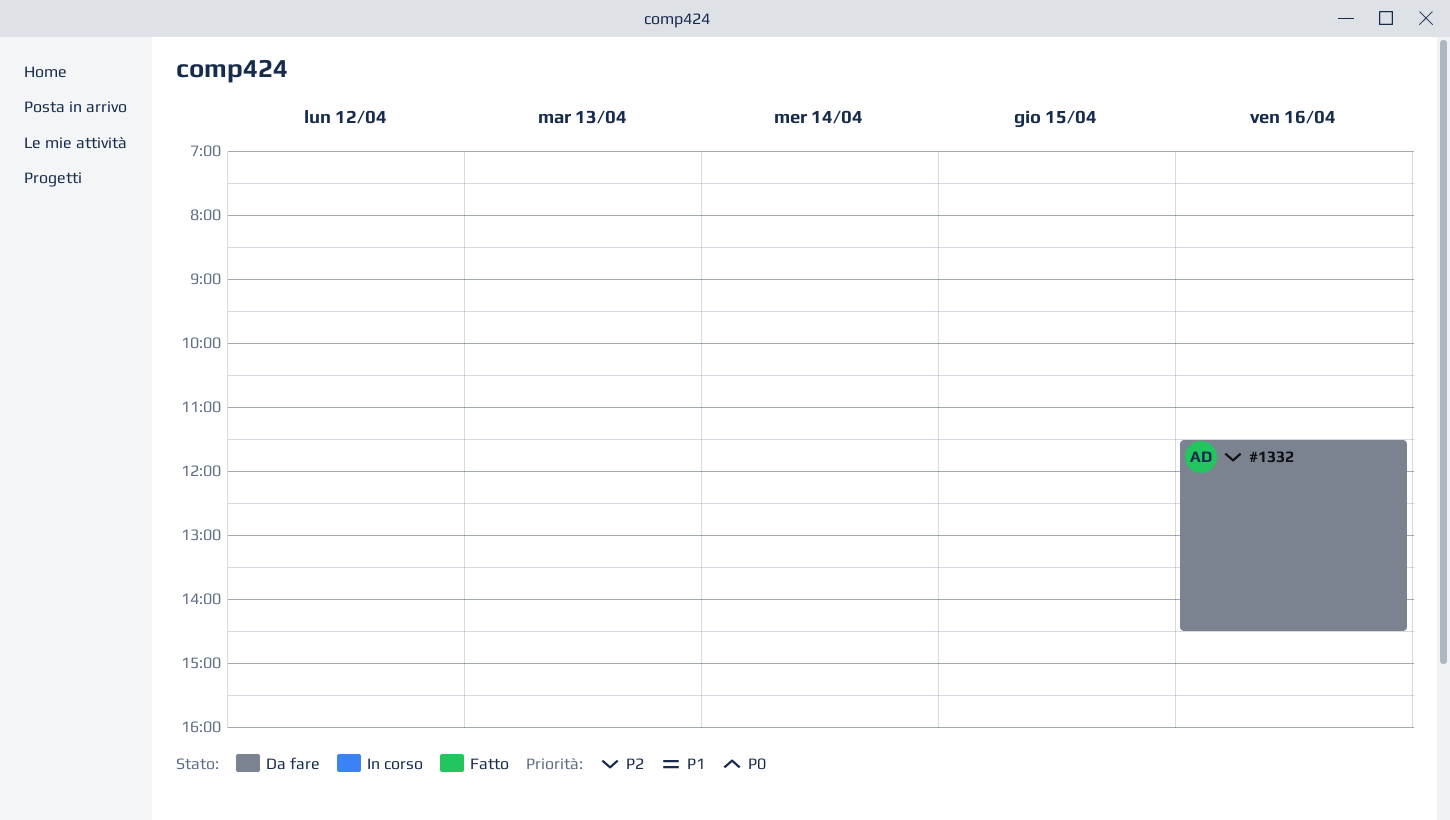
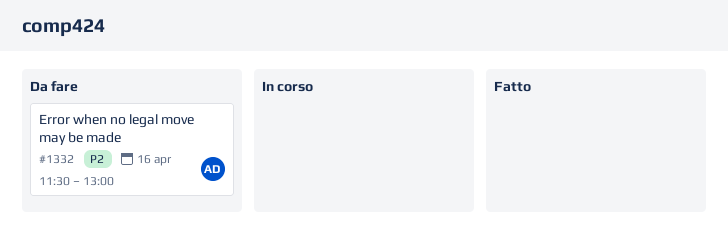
#1332, ends: 14:30 -> 13:00

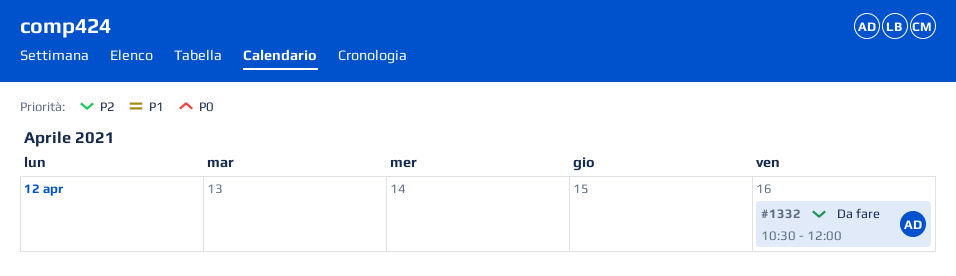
#1332, begins: 11:30 -> 10:30
#1332, ends: 13:00 -> 12:00

